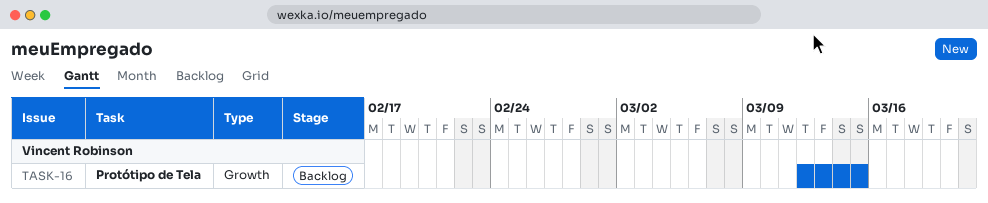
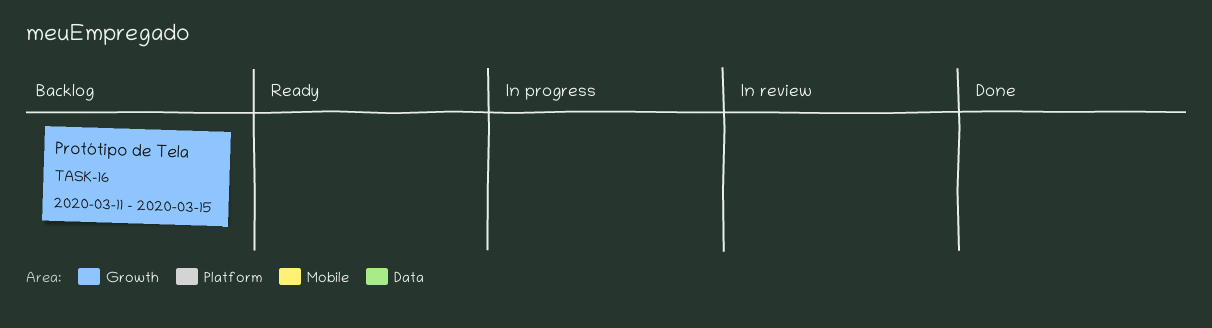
TASK-16, start: Mar 12 -> Mar 11

